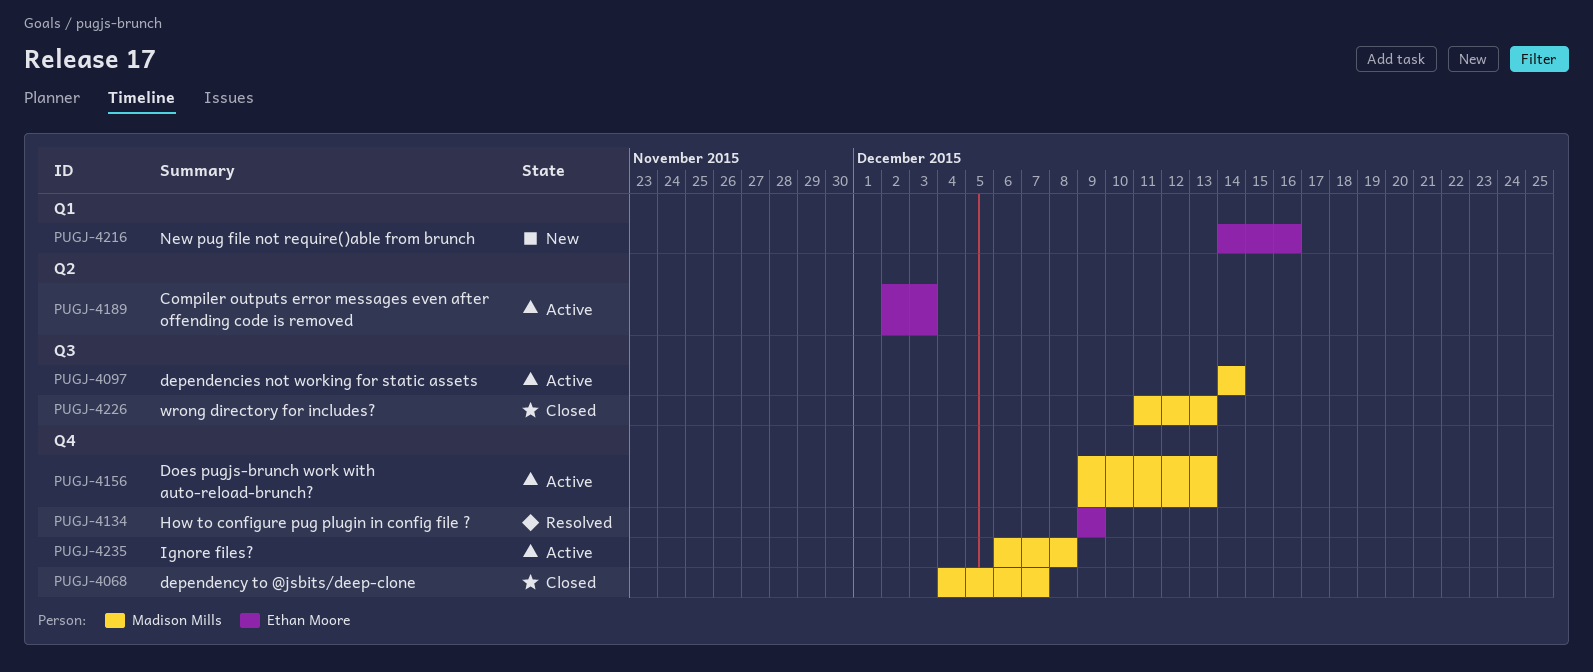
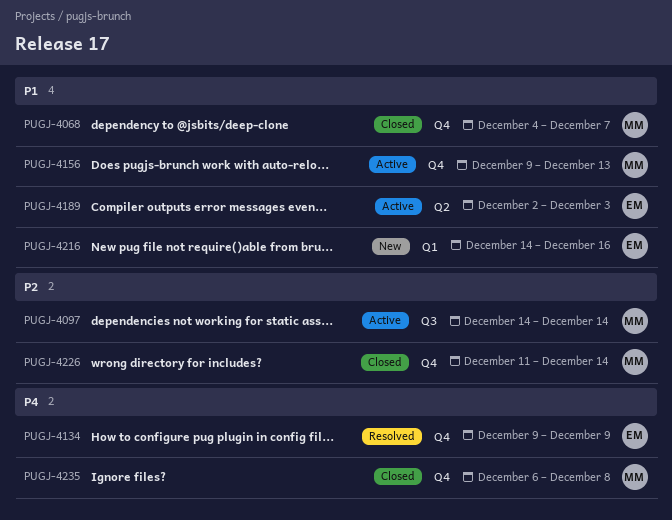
PUGJ-4226, label: Q3 -> Q4
PUGJ-4226, due: Dec 13 -> Dec 14
PUGJ-4235, status: Active -> Closed

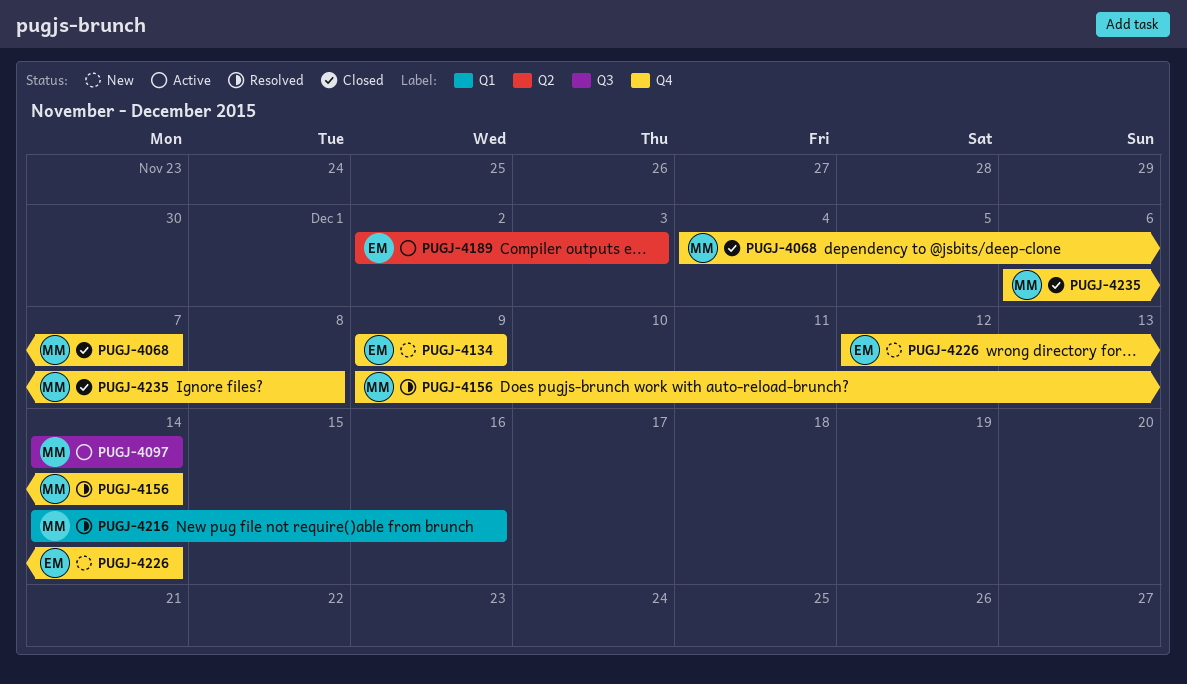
PUGJ-4134, status: Resolved -> New
PUGJ-4156, status: Active -> Resolved
PUGJ-4156, due: Dec 13 -> Dec 14
PUGJ-4216, status: New -> Resolved
PUGJ-4216, owner: EM -> MM
PUGJ-4226, status: Closed -> New
PUGJ-4226, owner: MM -> EM
PUGJ-4226, start: Dec 11 -> Dec 12

